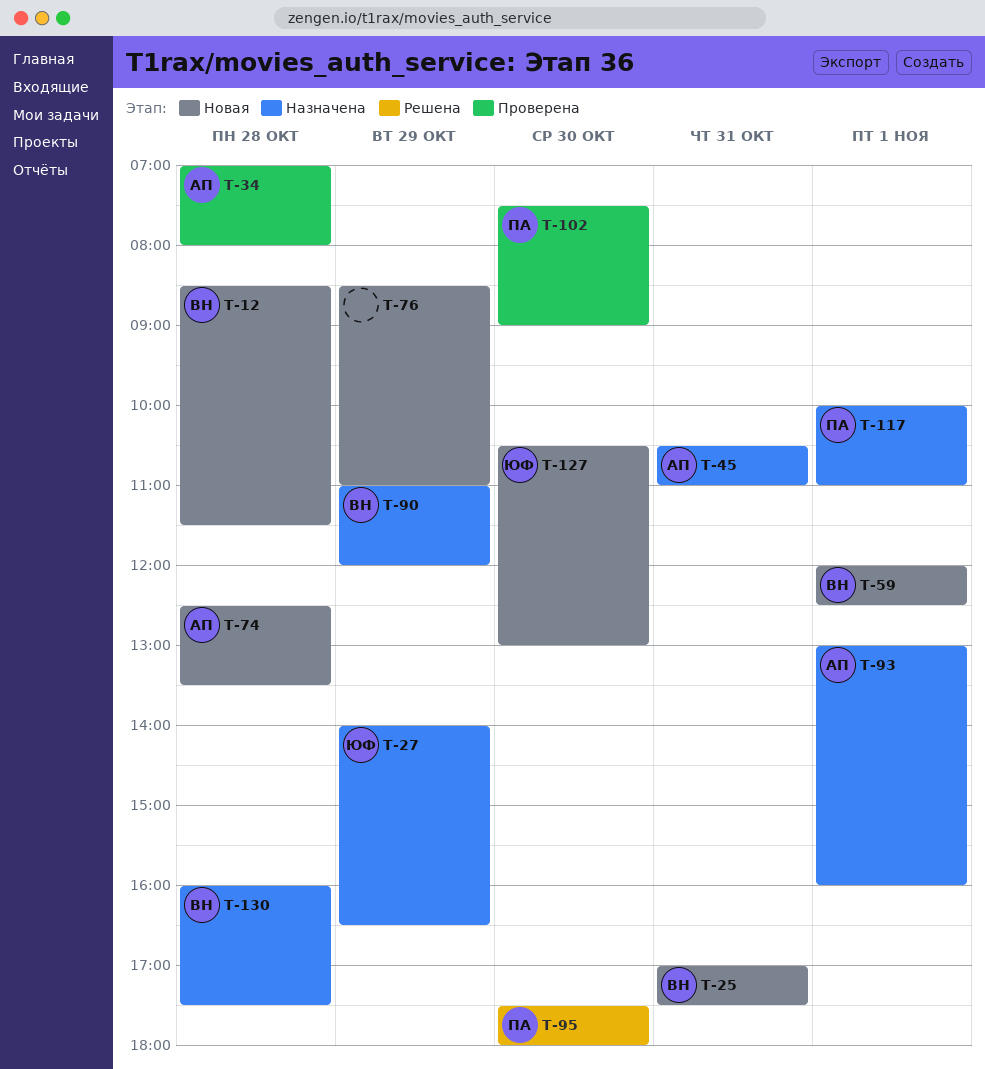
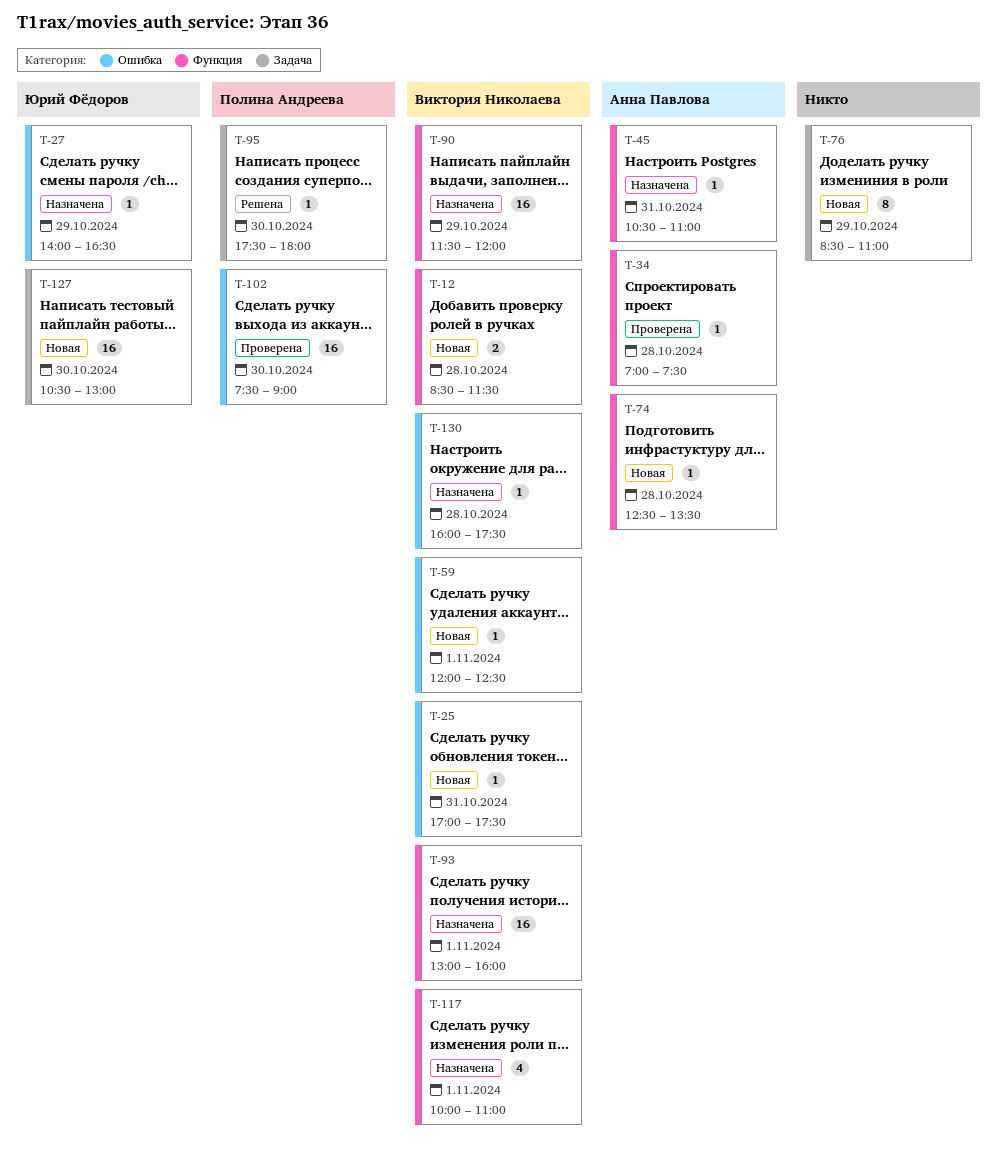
T-34, ends: 08:00 -> 07:30
T-90, begins: 11:00 -> 11:30
T-93, owner: Анна Павлова -> Виктория Николаева
T-117, owner: Полина Андреева -> Виктория Николаева

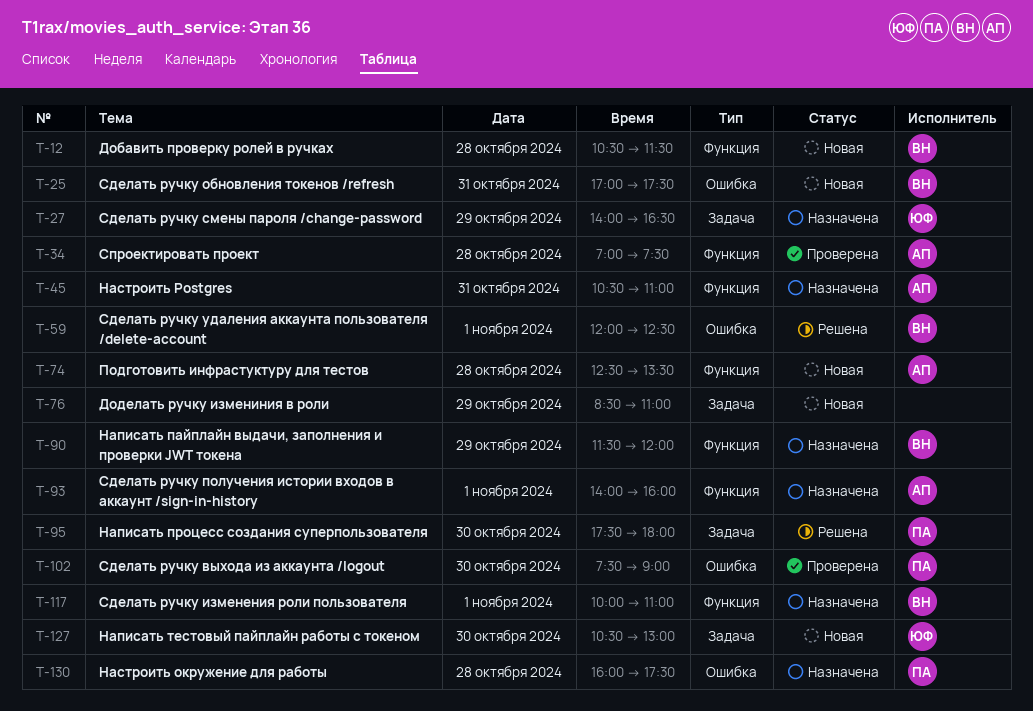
T-12, begins: 08:30 -> 10:30
T-27, label: Ошибка -> Задача
T-59, status: Новая -> Решена
T-93, owner: Виктория Николаева -> Анна Павлова
T-93, begins: 13:00 -> 14:00
T-130, owner: Виктория Николаева -> Полина Андреева

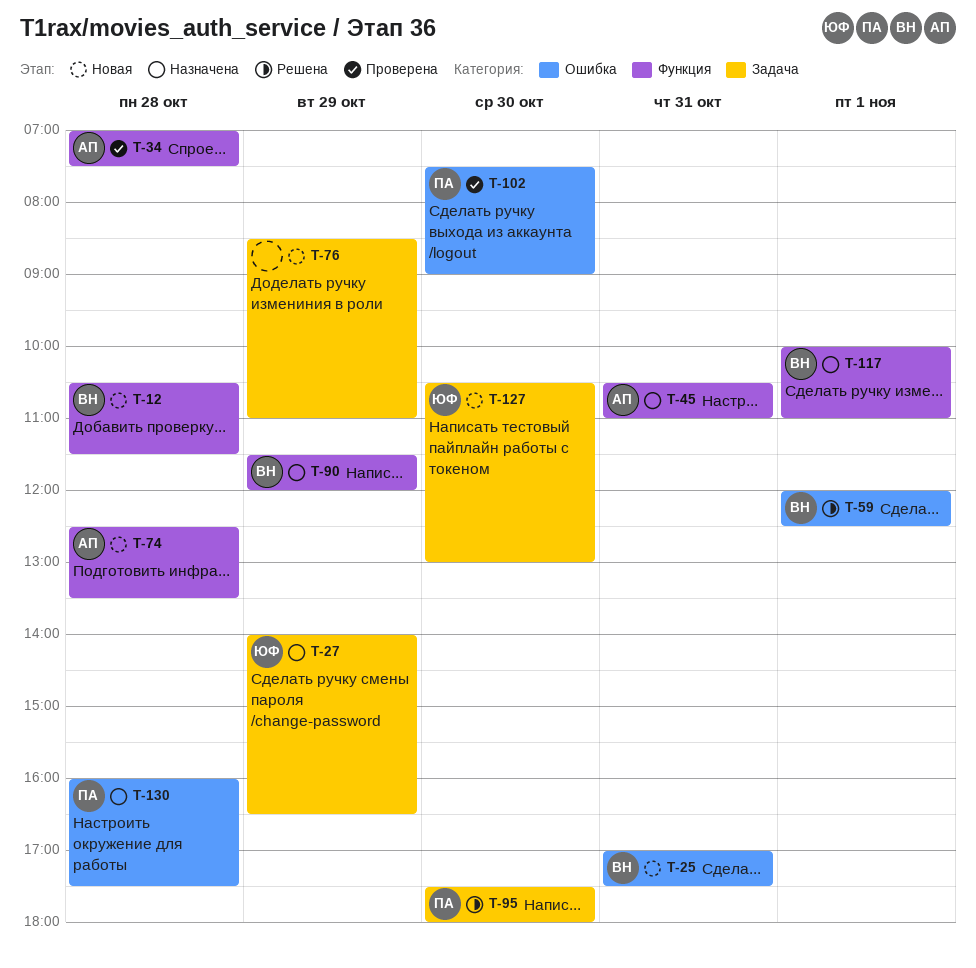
T-93: present -> none

